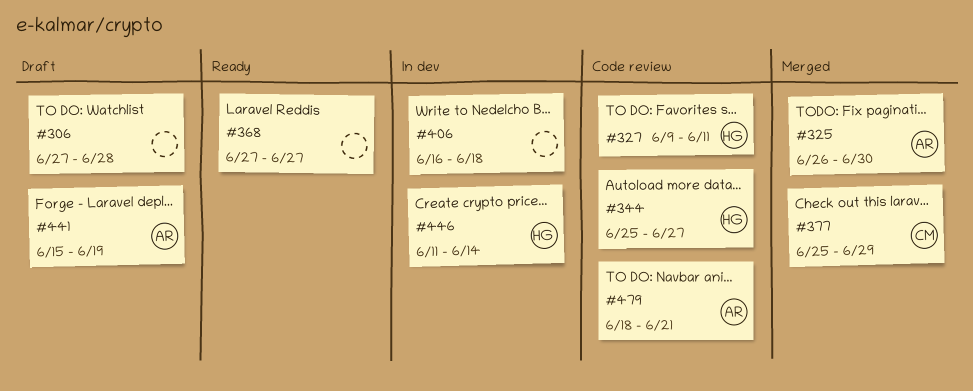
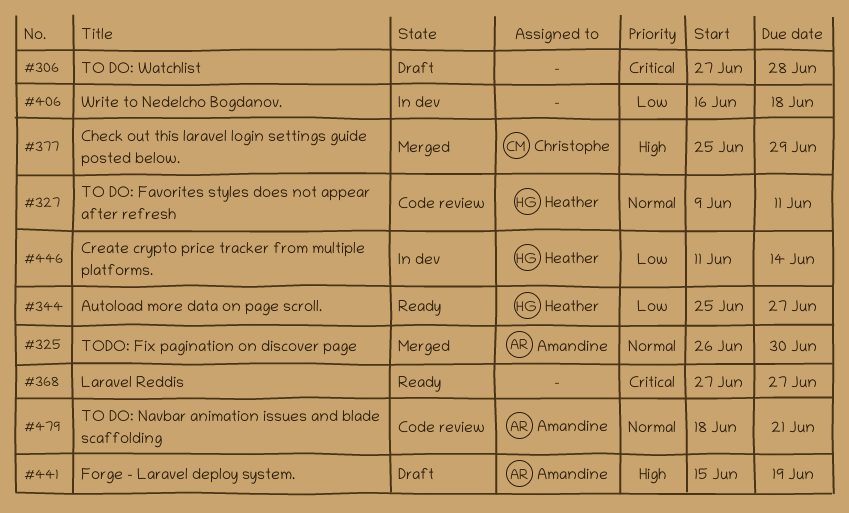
#344, status: Code review -> Ready

